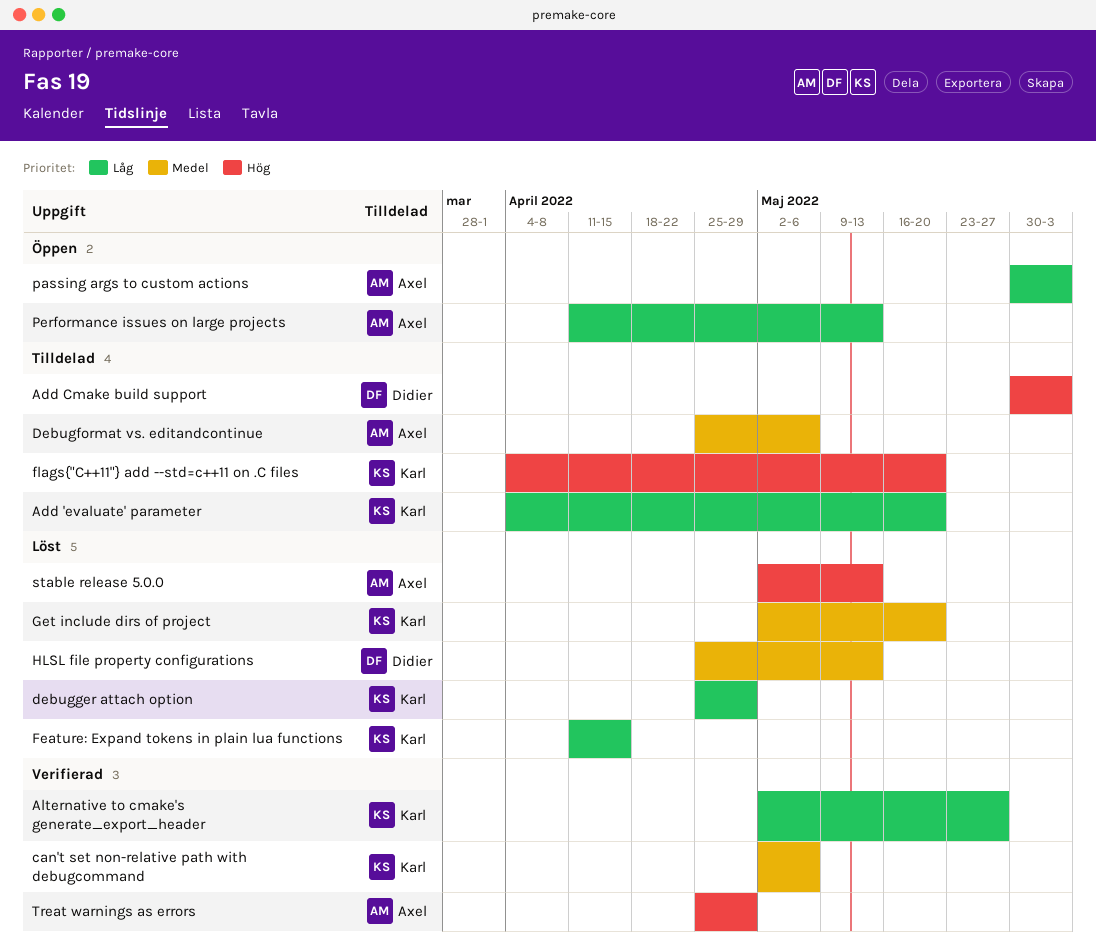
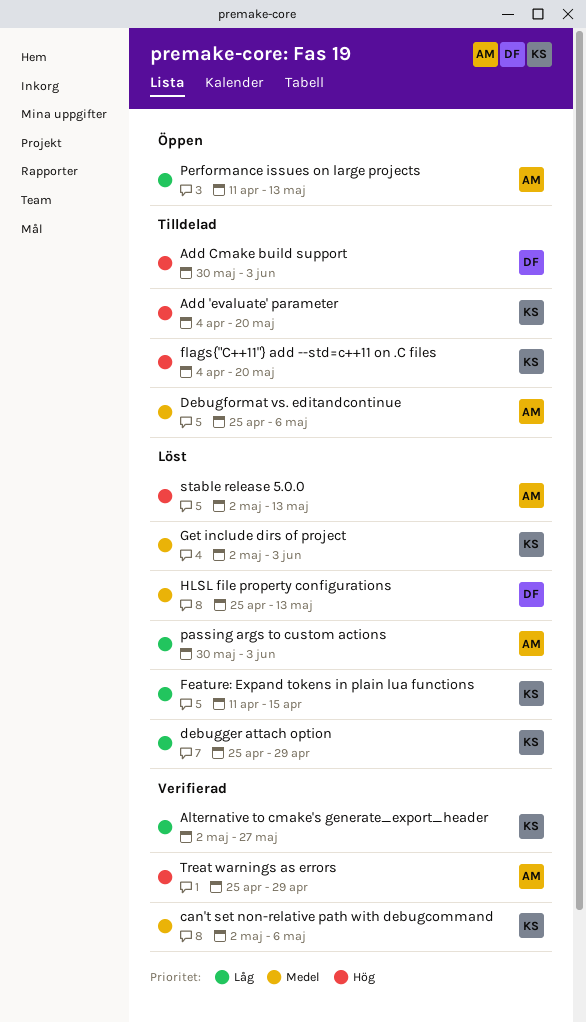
Add 'evaluate' parameter, priority: Låg -> Hög
Get include dirs of project, due: May 20 -> Jun 3
passing args to custom actions, status: Öppen -> Löst

